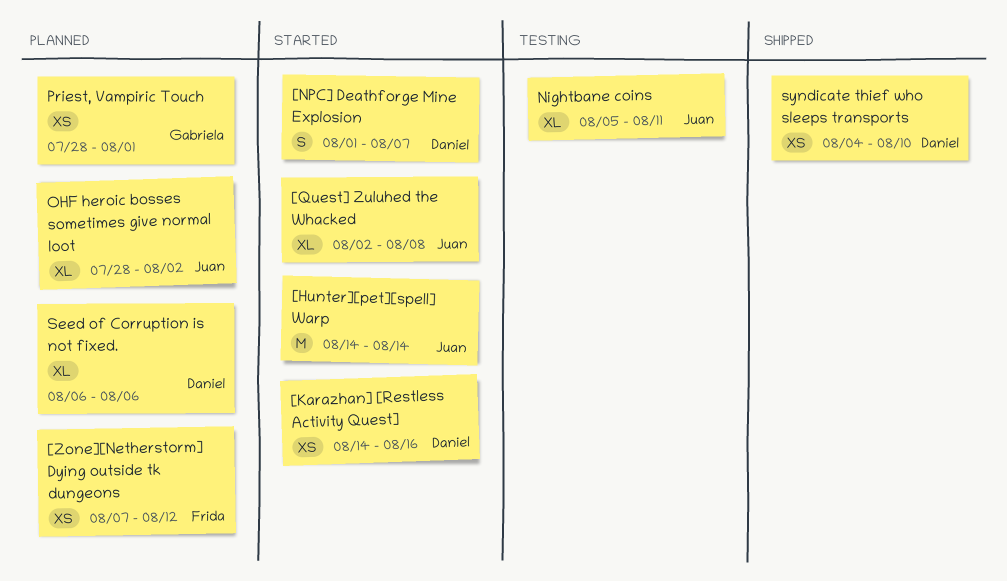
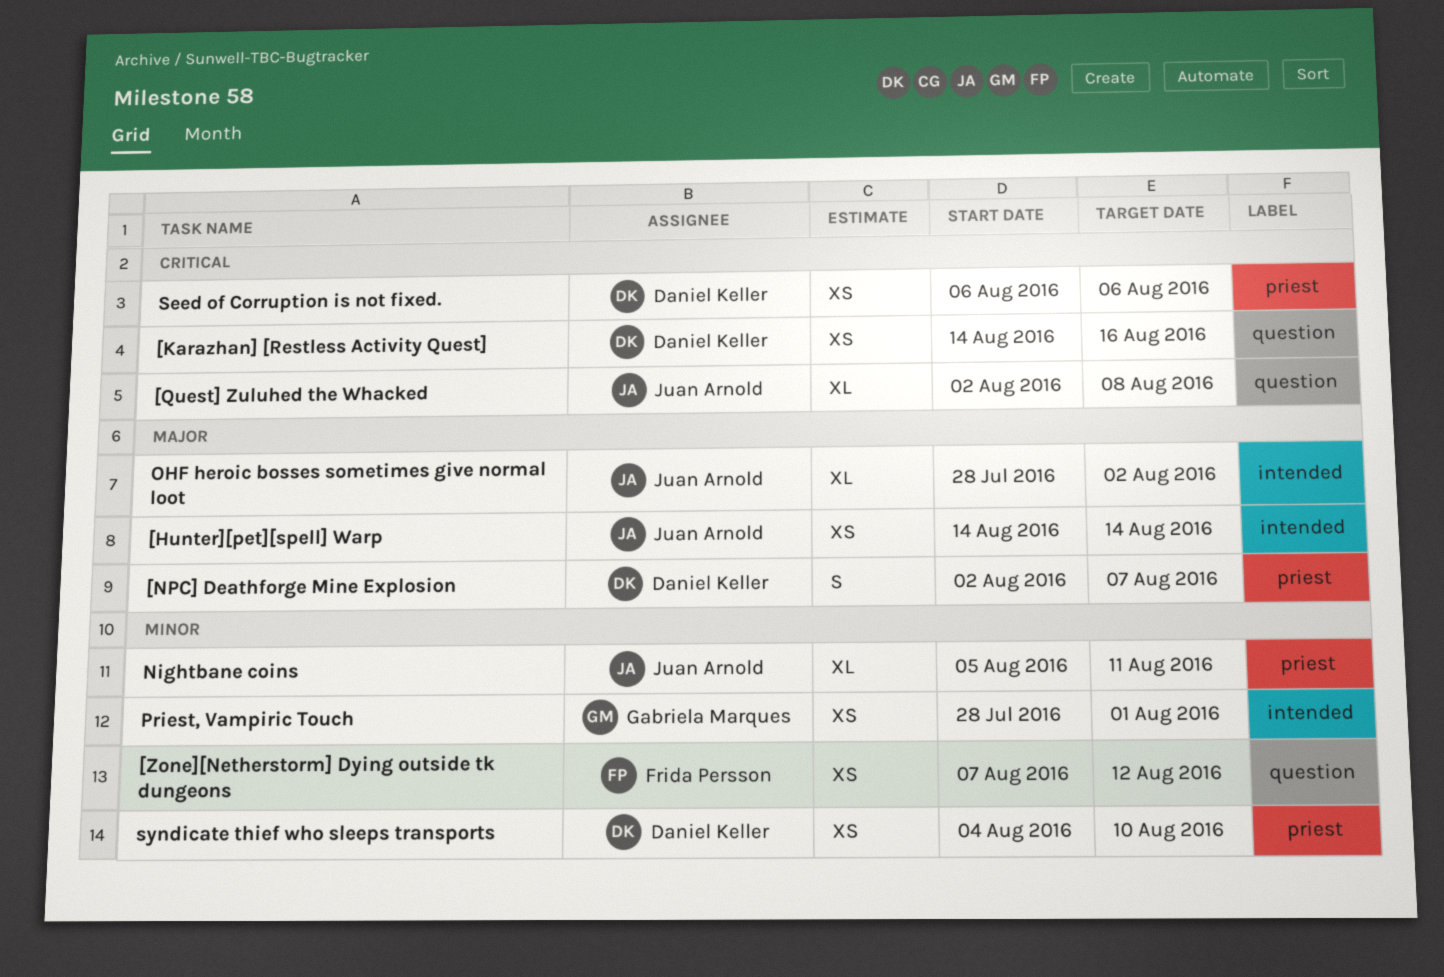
[Hunter][pet][spell] Warp, estimate: M -> XS
[NPC] Deathforge Mine Explosion, start: Aug 1 -> Aug 2
Seed of Corruption is not fixed., estimate: XL -> XS

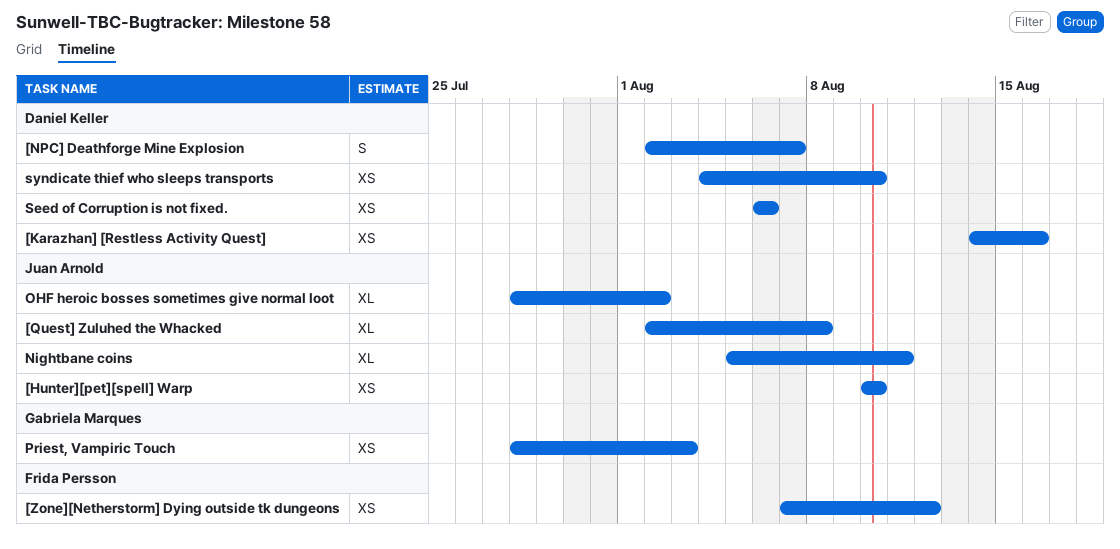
[Hunter][pet][spell] Warp, start: Aug 14 -> Aug 10
[Hunter][pet][spell] Warp, due: Aug 14 -> Aug 10
Priest, Vampiric Touch, due: Aug 1 -> Aug 3

